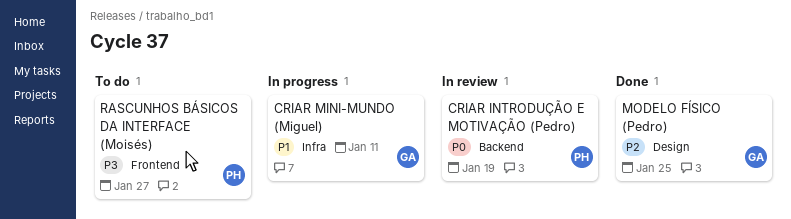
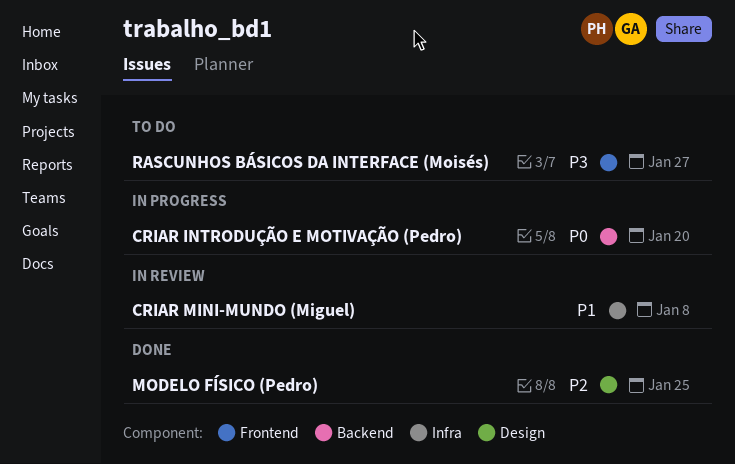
CRIAR INTRODUÇÃO E MOTIVAÇÃO (Pedro), status: In review -> In progress
CRIAR INTRODUÇÃO E MOTIVAÇÃO (Pedro), due: Jan 19 -> Jan 20
CRIAR MINI-MUNDO (Miguel), status: In progress -> In review
CRIAR MINI-MUNDO (Miguel), due: Jan 11 -> Jan 8

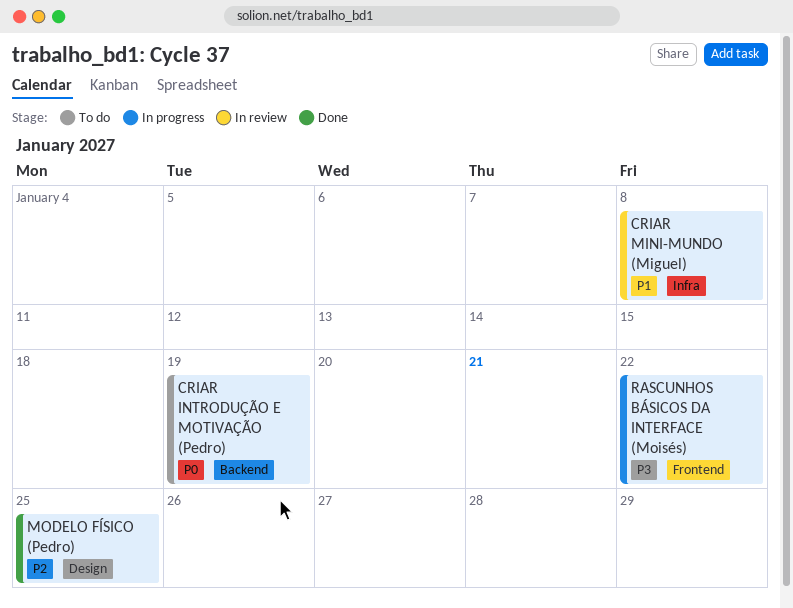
CRIAR INTRODUÇÃO E MOTIVAÇÃO (Pedro), status: In progress -> To do
CRIAR INTRODUÇÃO E MOTIVAÇÃO (Pedro), due: Jan 20 -> Jan 19
RASCUNHOS BÁSICOS DA INTERFACE (Moisés), status: To do -> In progress
RASCUNHOS BÁSICOS DA INTERFACE (Moisés), due: Jan 27 -> Jan 22

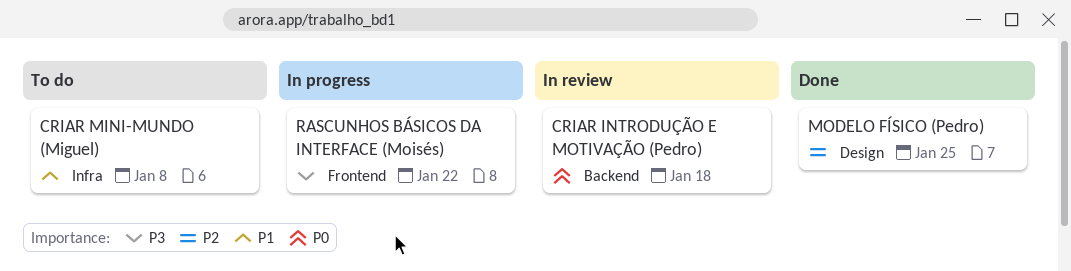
CRIAR INTRODUÇÃO E MOTIVAÇÃO (Pedro), status: To do -> In review
CRIAR INTRODUÇÃO E MOTIVAÇÃO (Pedro), due: Jan 19 -> Jan 18
CRIAR MINI-MUNDO (Miguel), status: In review -> To do

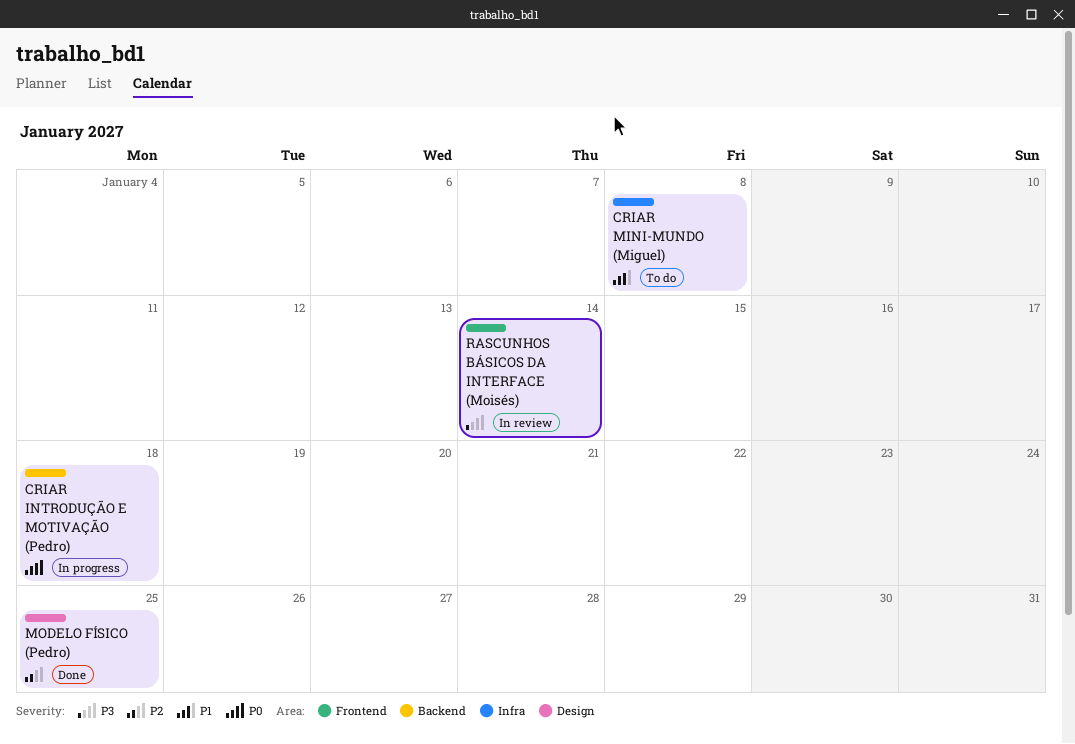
CRIAR INTRODUÇÃO E MOTIVAÇÃO (Pedro), status: In review -> In progress
RASCUNHOS BÁSICOS DA INTERFACE (Moisés), status: In progress -> In review
RASCUNHOS BÁSICOS DA INTERFACE (Moisés), due: Jan 22 -> Jan 14

